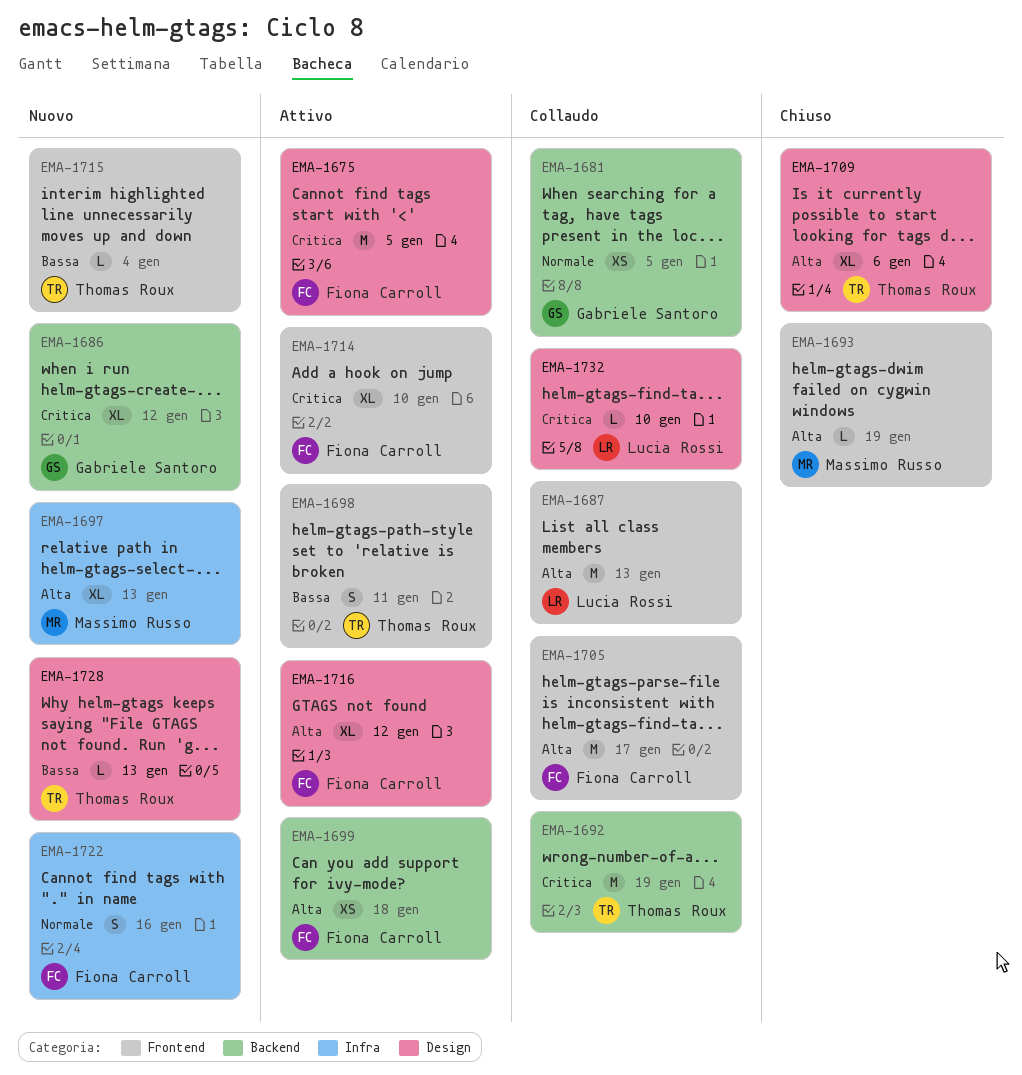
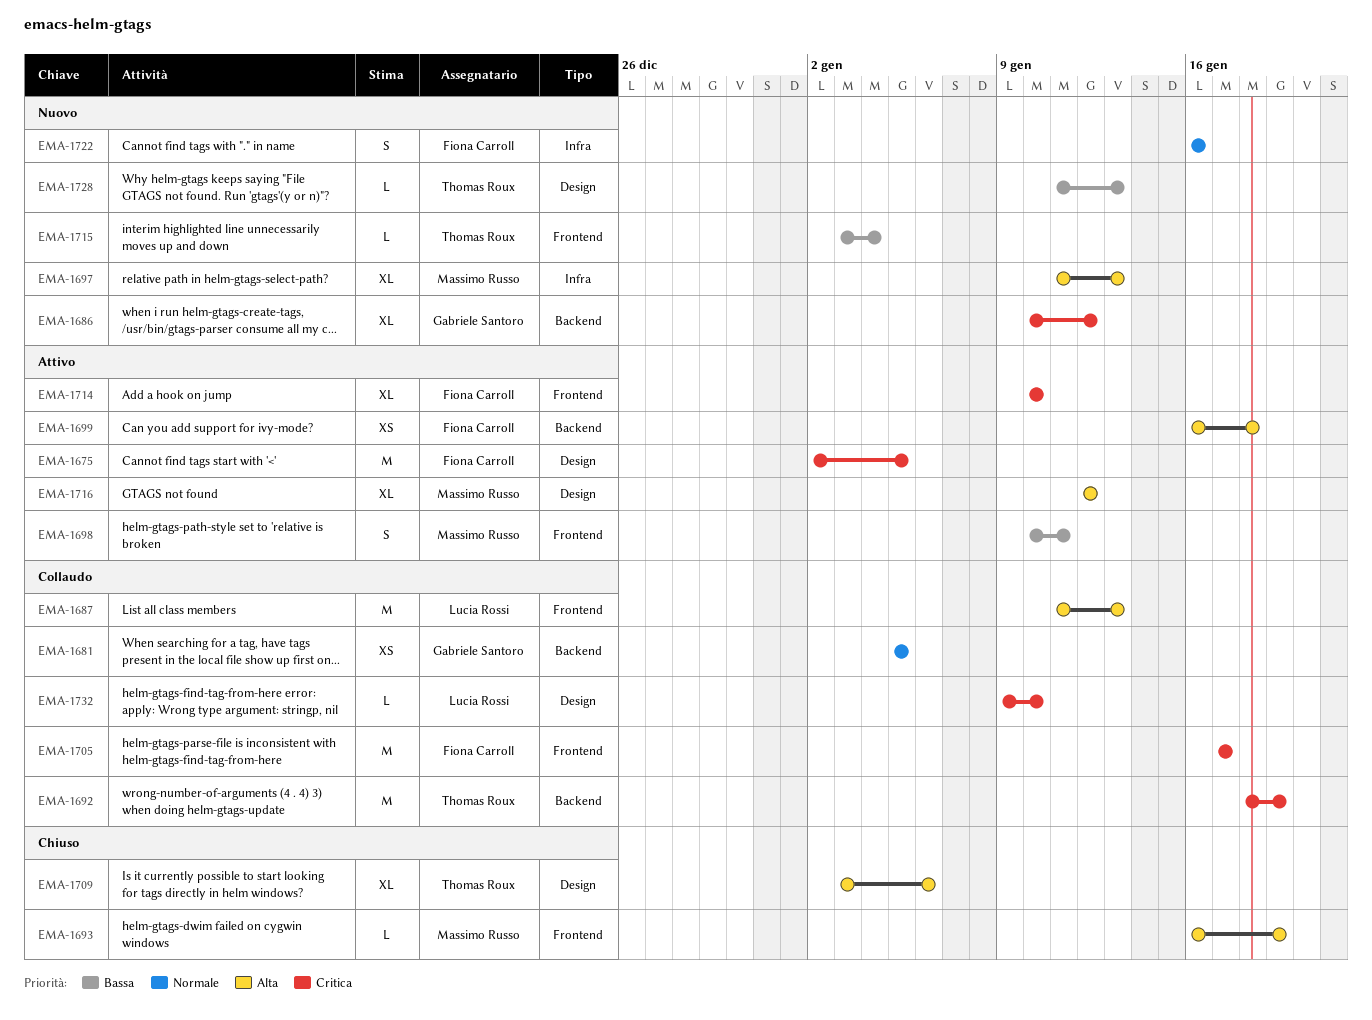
EMA-1698, owner: Thomas Roux -> Massimo Russo
EMA-1705, priority: Alta -> Critica
EMA-1716, owner: Fiona Carroll -> Massimo Russo

